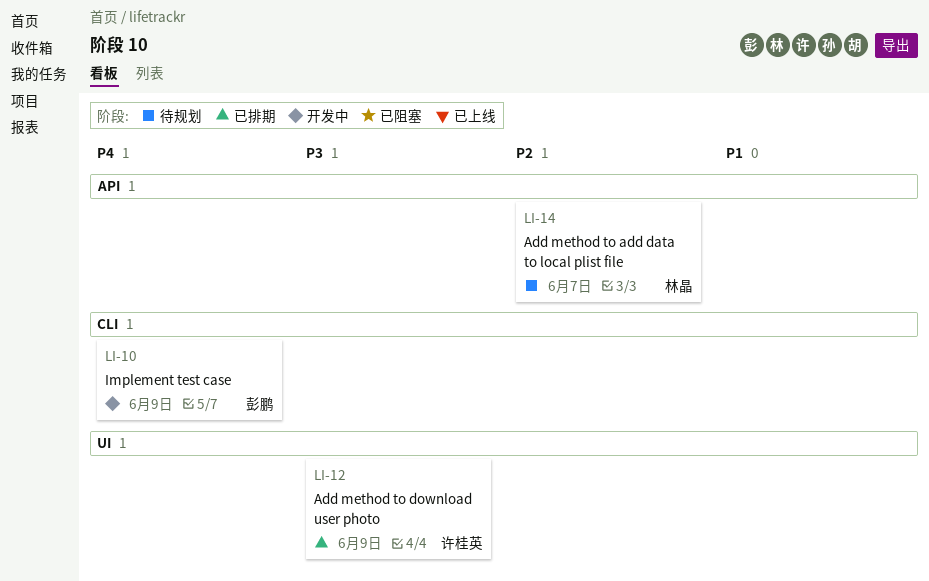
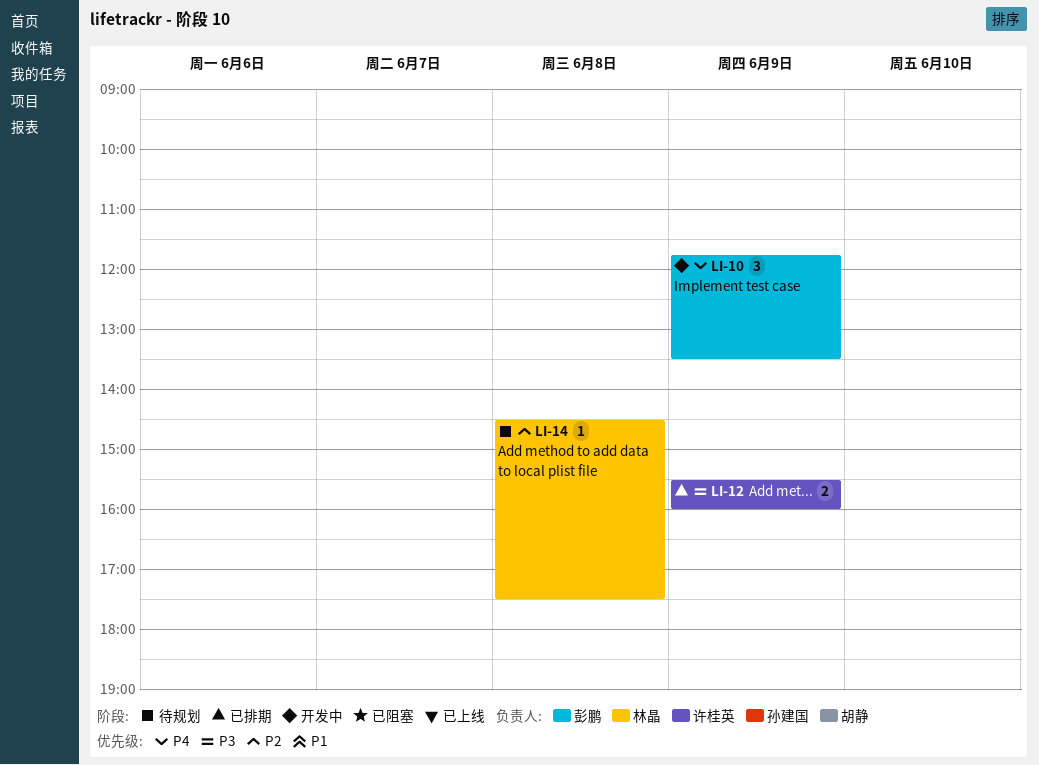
LI-14, day: Jun 7 -> Jun 8

